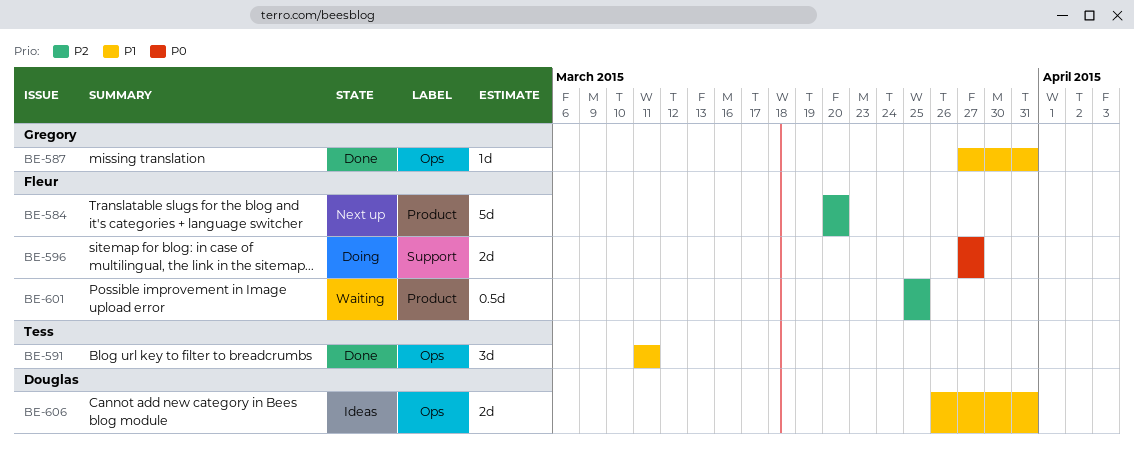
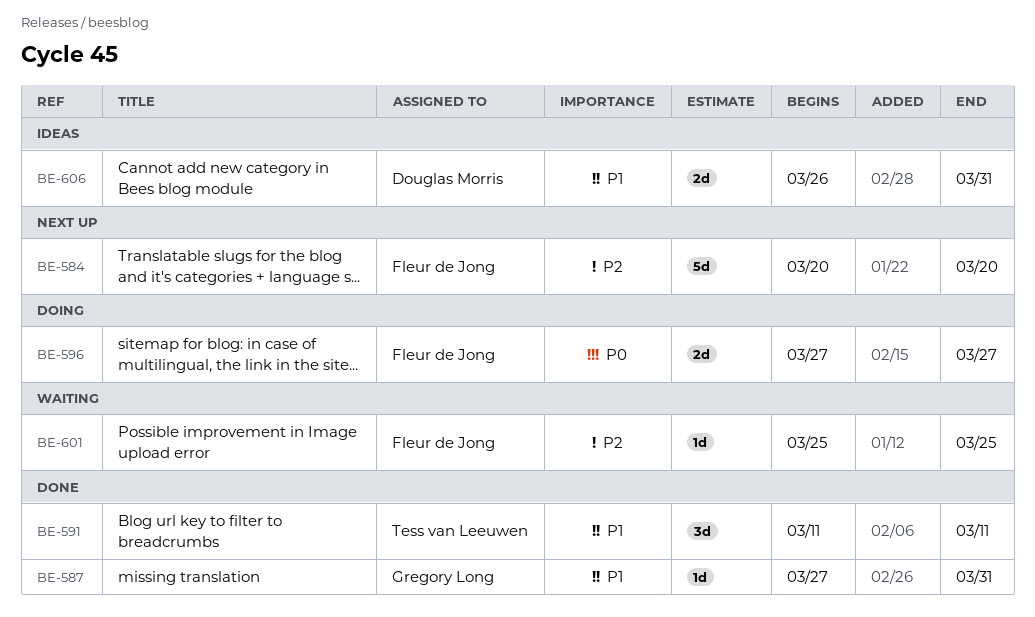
BE-601, estimate: 0.5d -> 1d

